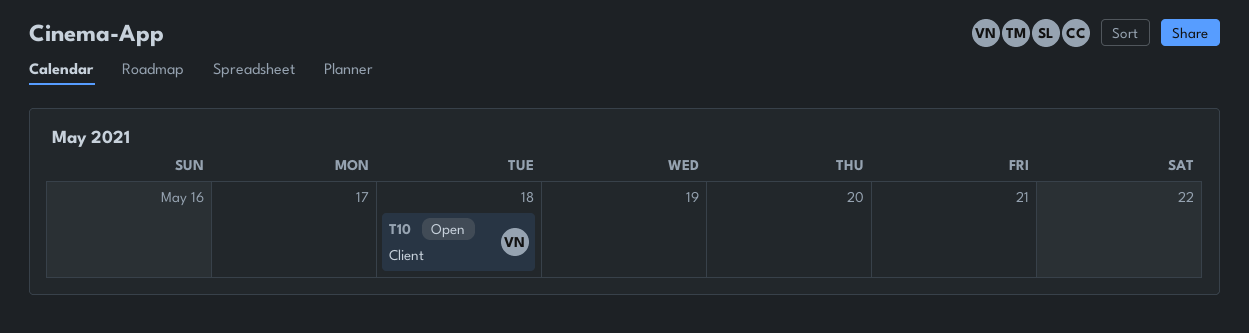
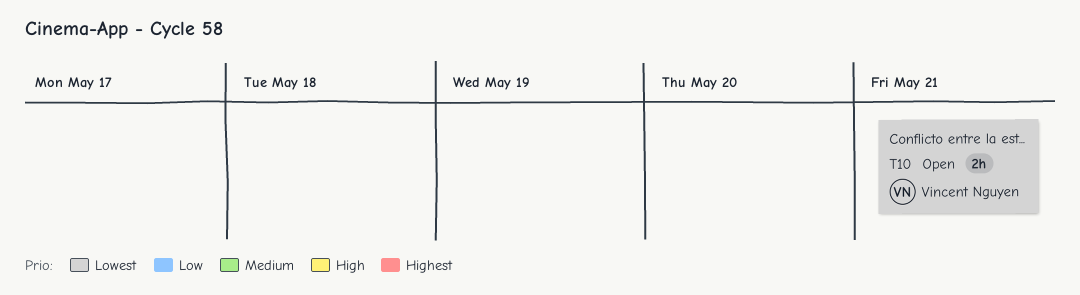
T10, due: May 18 -> May 21

